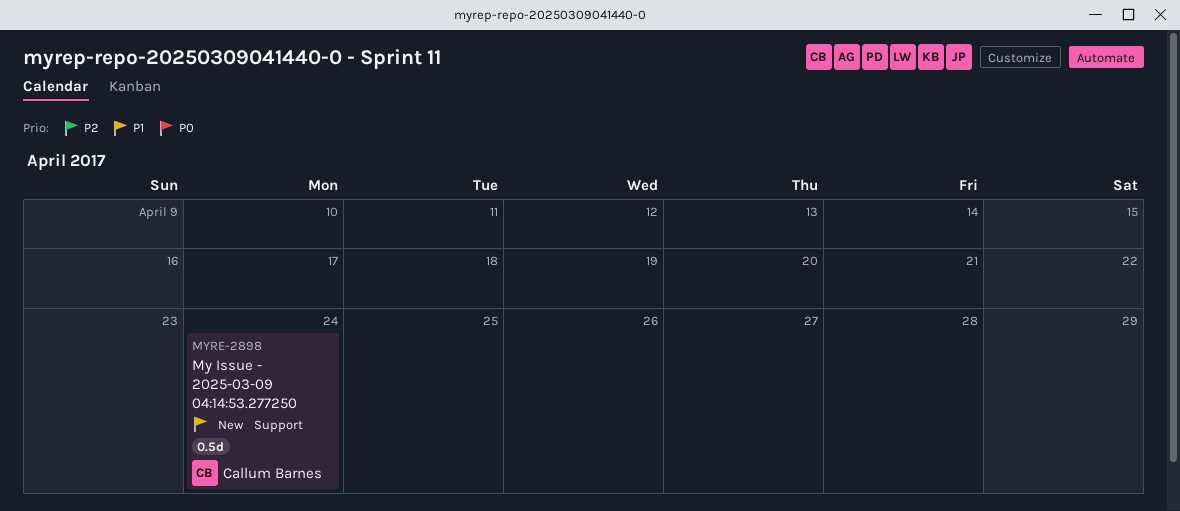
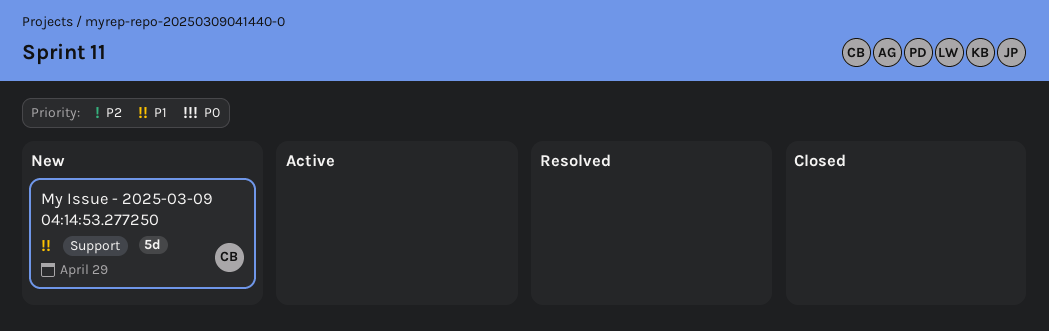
My Issue - 2025-03-09 04:14:53.277250, estimate: 0.5d -> 5d
My Issue - 2025-03-09 04:14:53.277250, due: Apr 24 -> Apr 29

